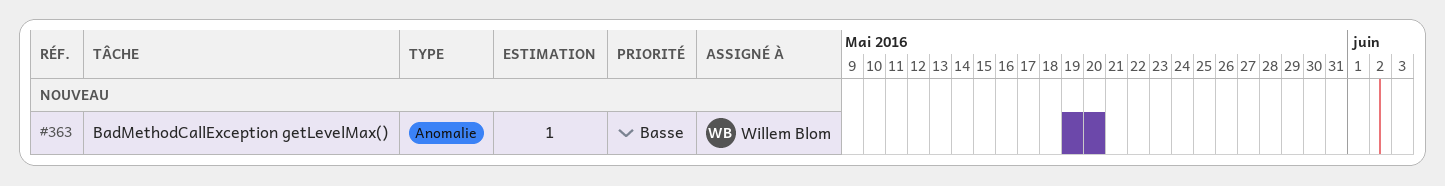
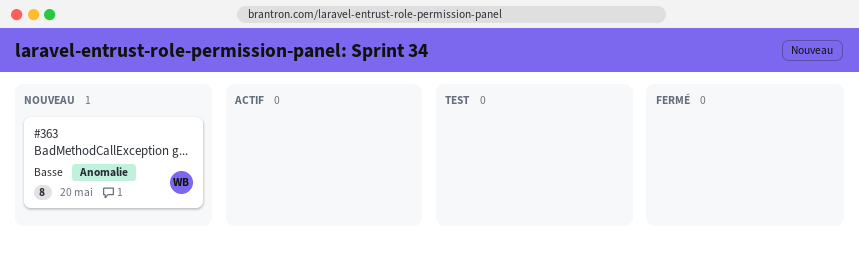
#363, estimate: 1 -> 8

